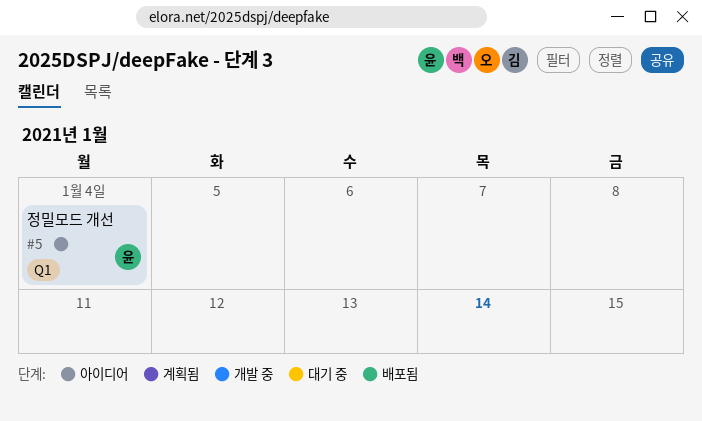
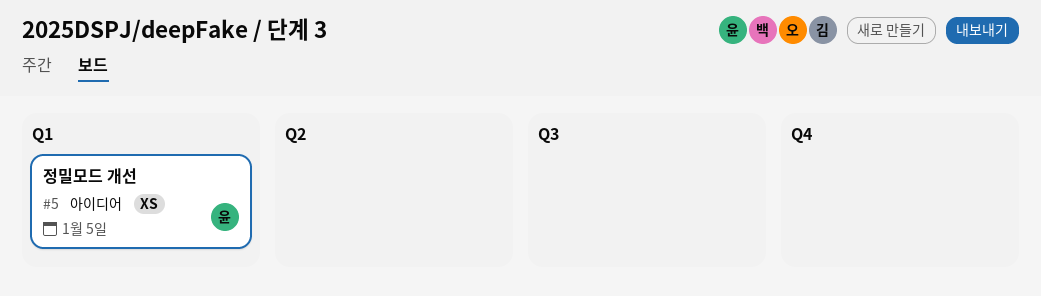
#5, due: Jan 4 -> Jan 5

